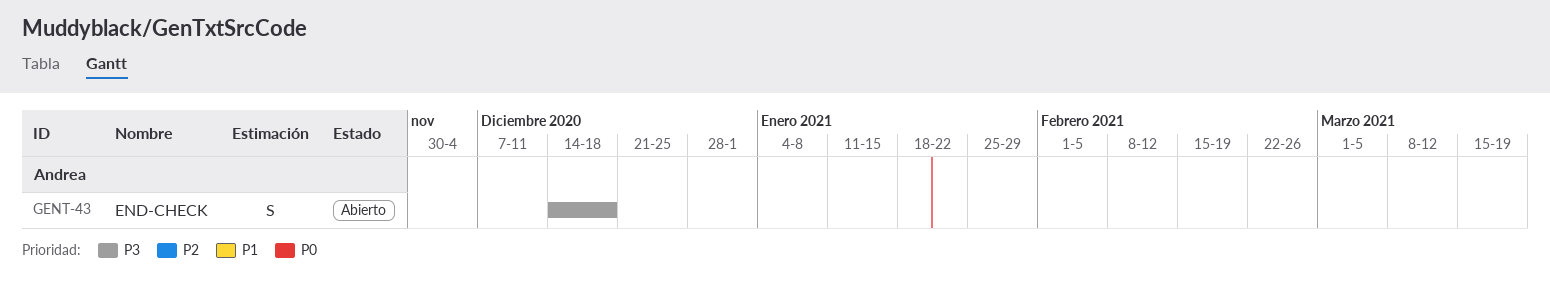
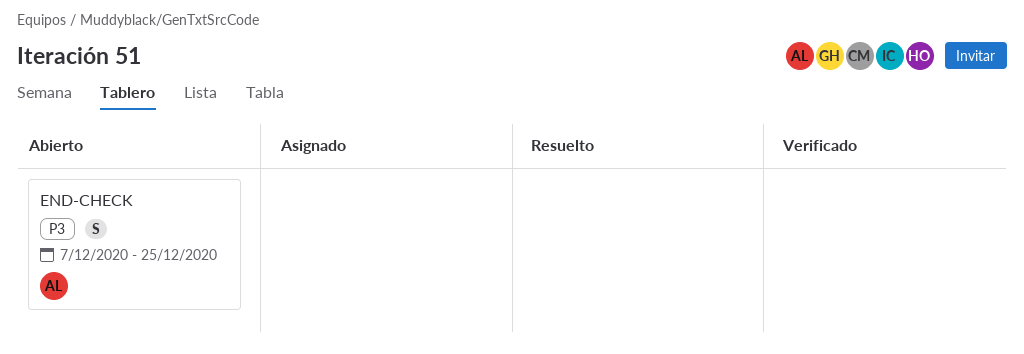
END-CHECK, start: Dec 14 -> Dec 7
END-CHECK, due: Dec 18 -> Dec 25

